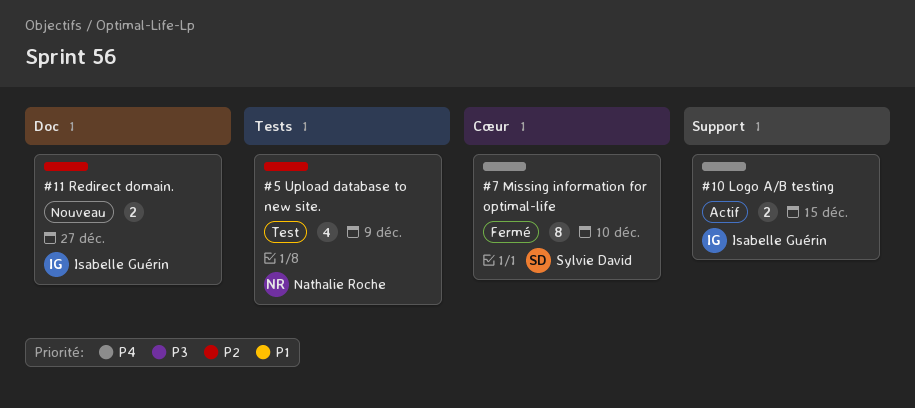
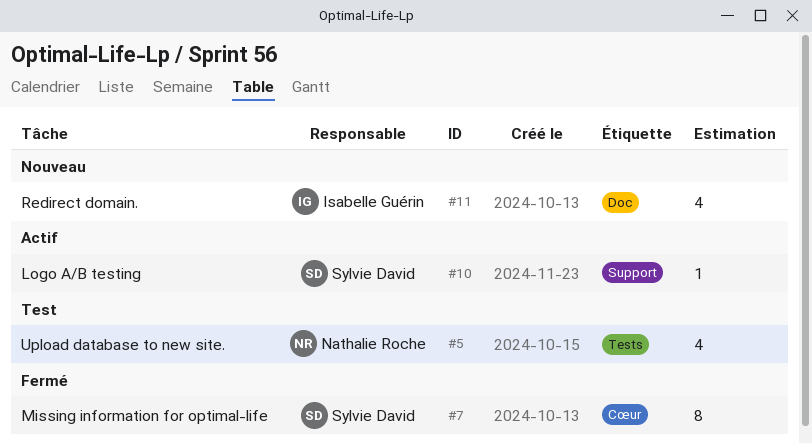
#10, owner: Isabelle Guérin -> Sylvie David
#10, estimate: 2 -> 1
#11, estimate: 2 -> 4

